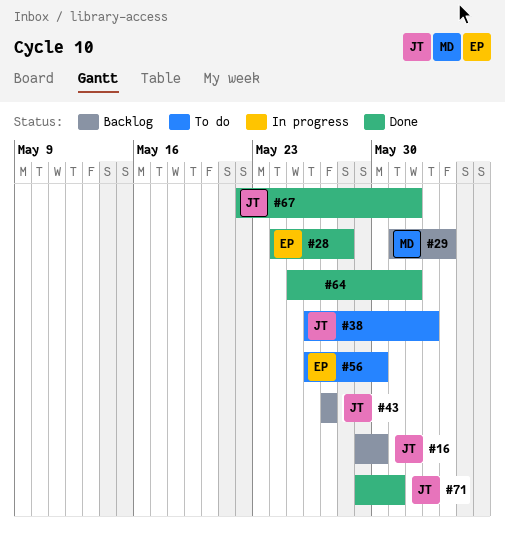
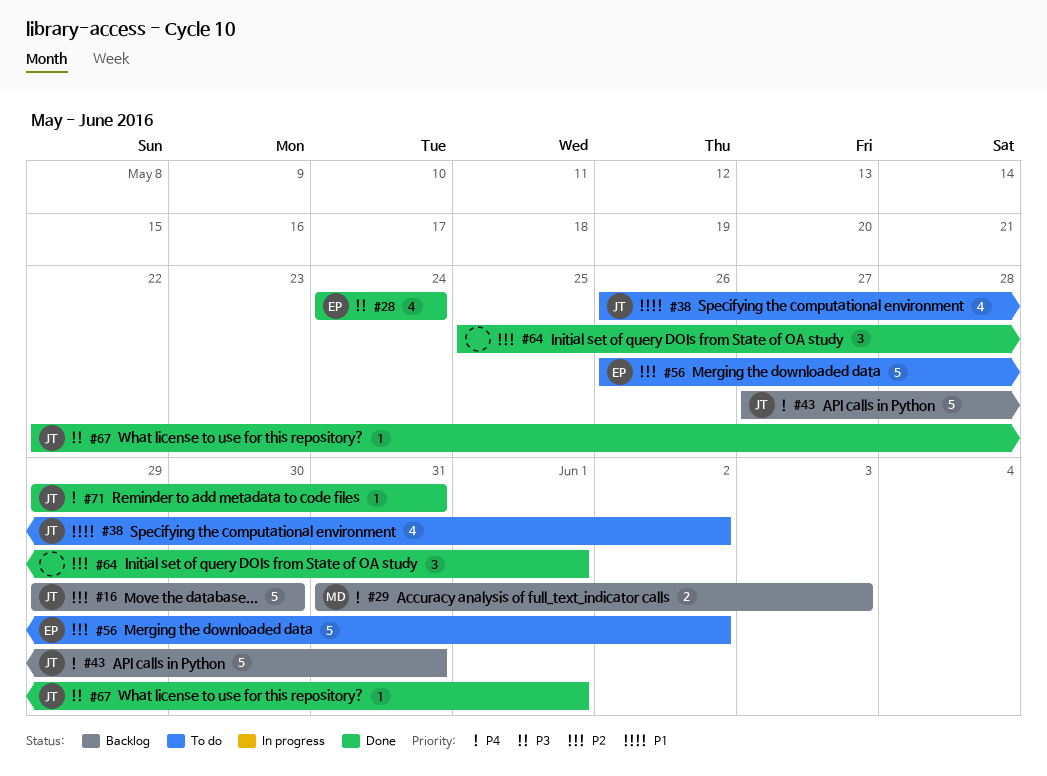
#28, due: May 28 -> May 24
#43, due: May 27 -> May 31
#56, due: May 30 -> Jun 2

